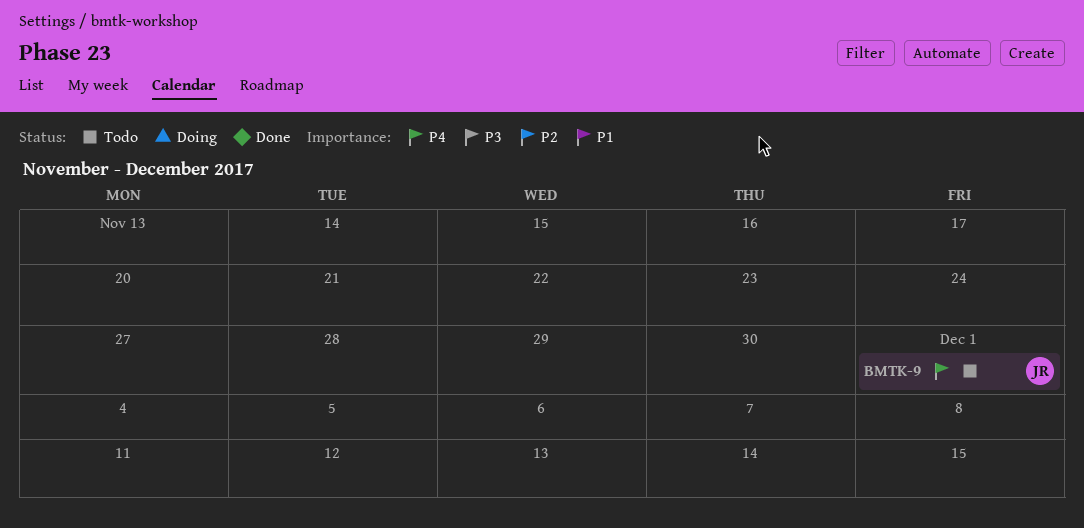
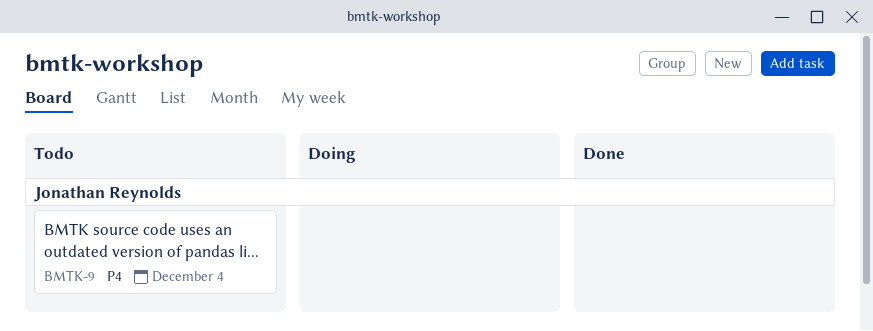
BMTK-9, due: Dec 1 -> Dec 4

